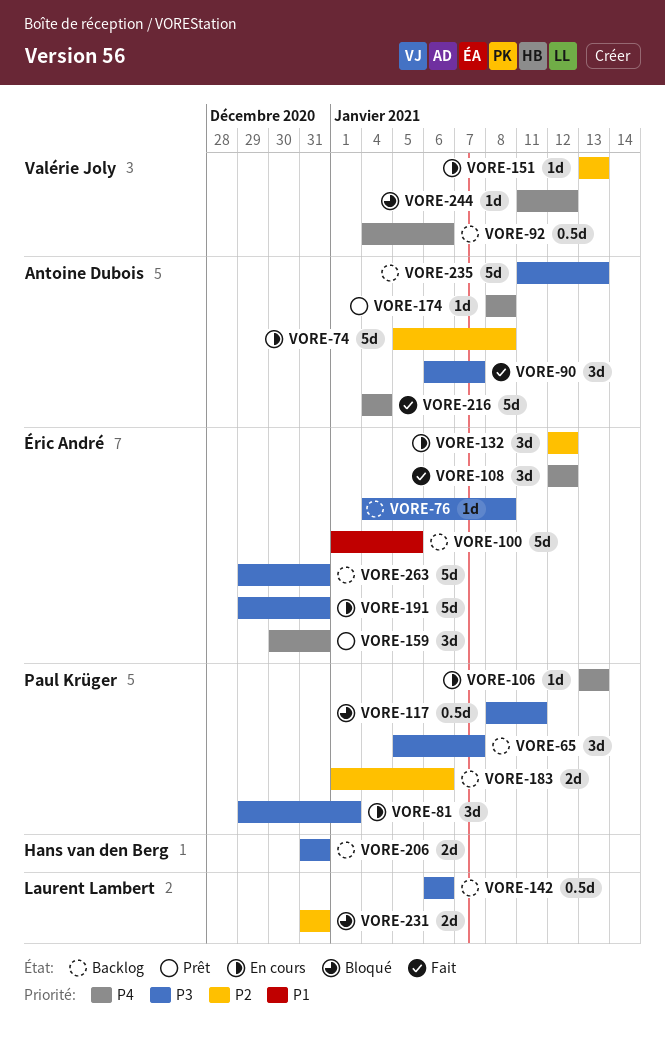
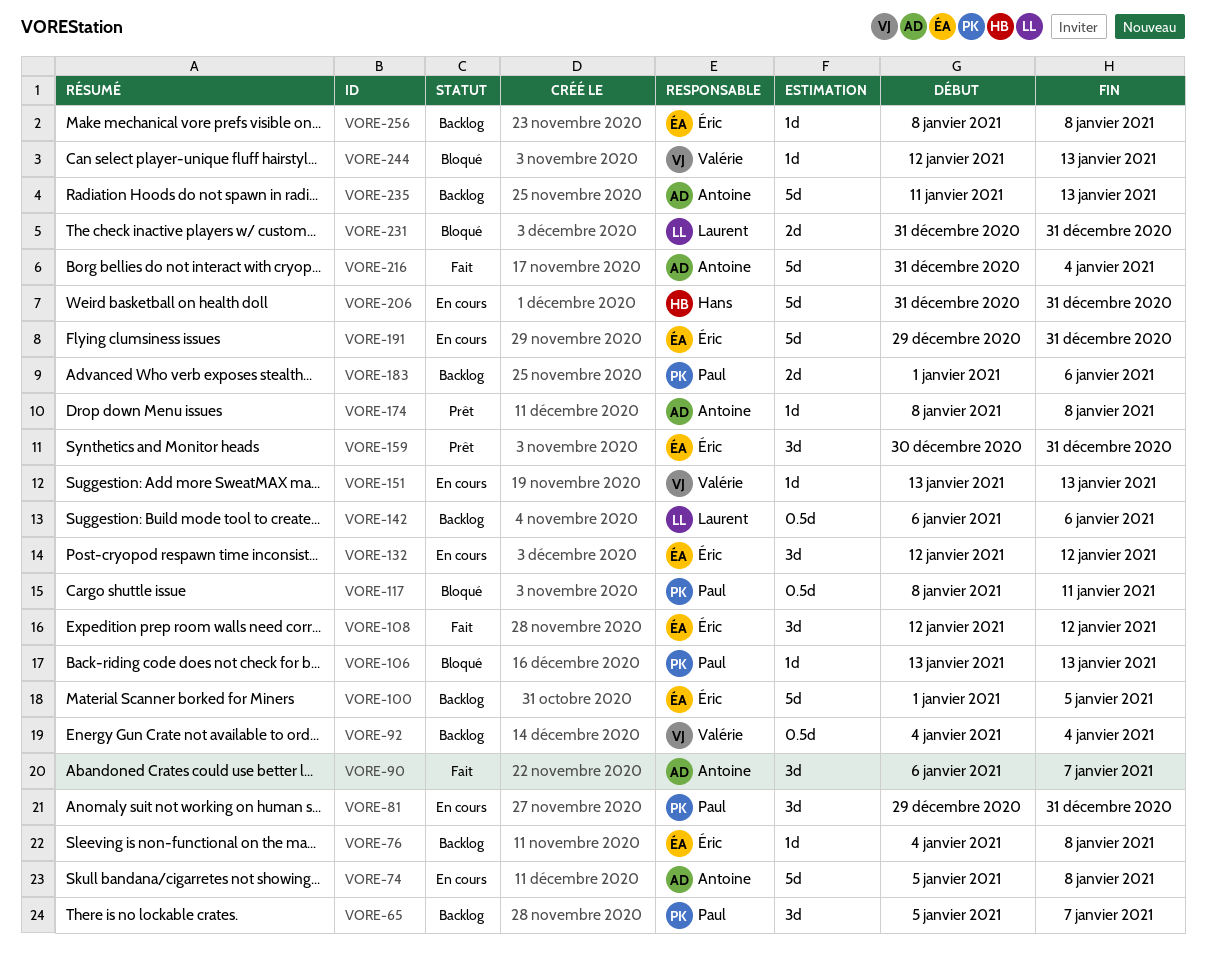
VORE-81, due: Jan 1 -> Dec 31
VORE-92, due: Jan 6 -> Jan 4
VORE-106, status: En cours -> Bloqué
VORE-206, status: Backlog -> En cours
VORE-206, estimate: 2d -> 5d
VORE-216, start: Jan 4 -> Dec 31
VORE-244, start: Jan 11 -> Jan 12
VORE-244, due: Jan 12 -> Jan 13
VORE-256: none -> present
VORE-263: present -> none

